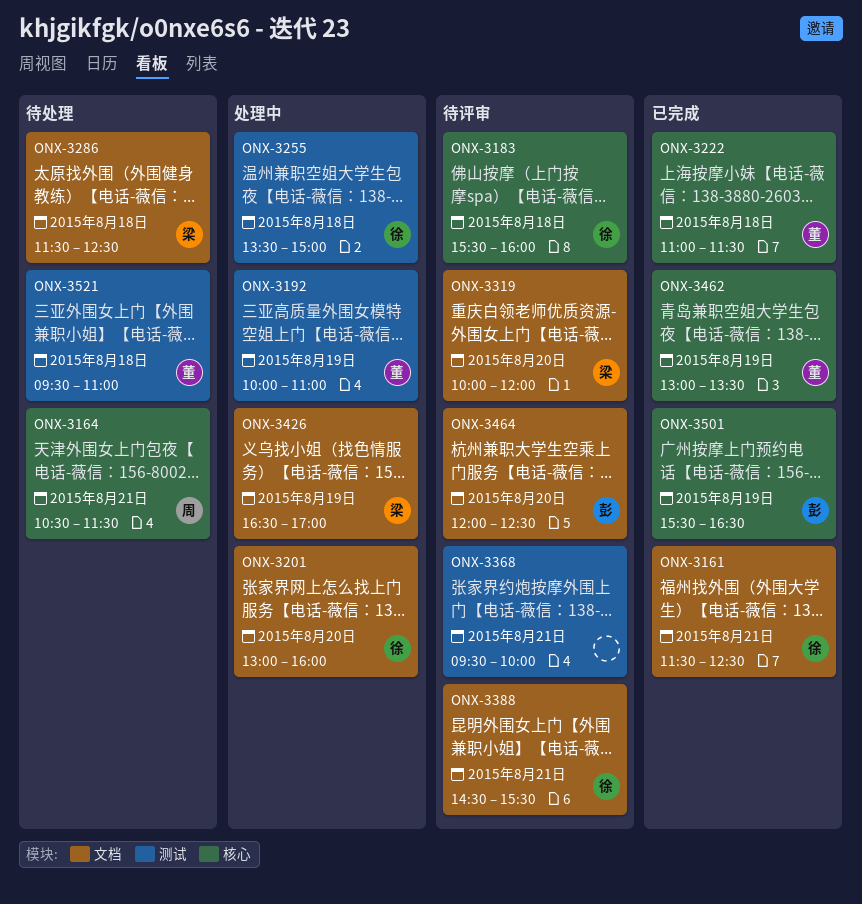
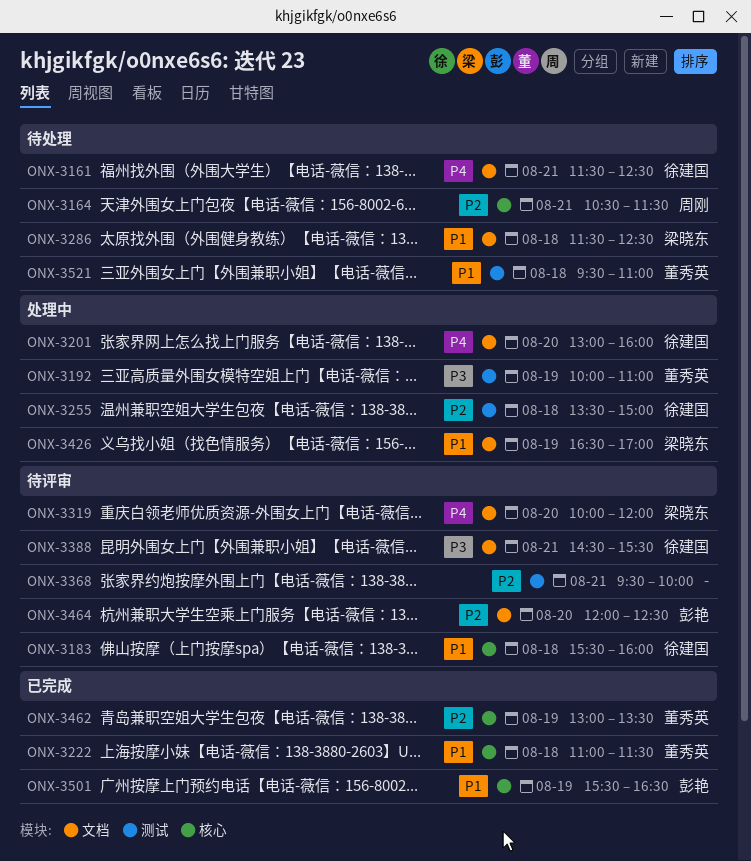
ONX-3161, status: 已完成 -> 待处理

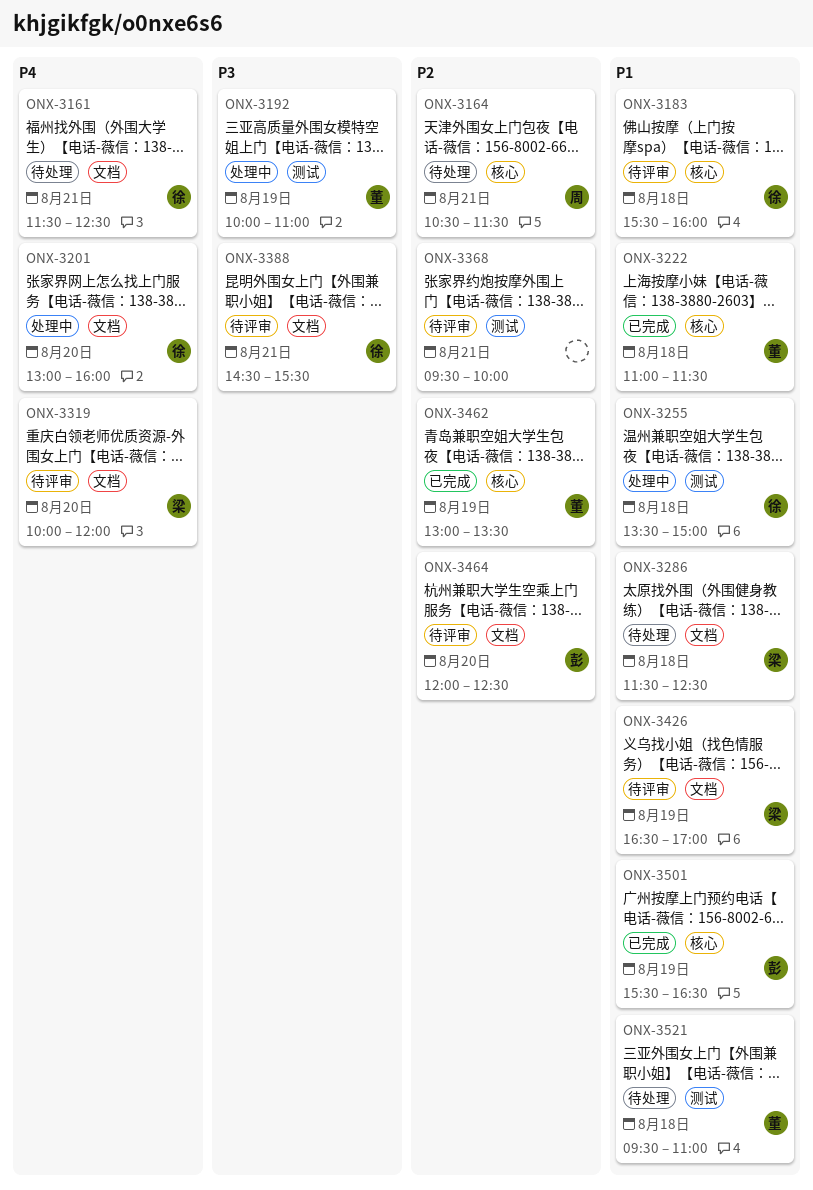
ONX-3255, priority: P2 -> P1
ONX-3426, status: 处理中 -> 待评审

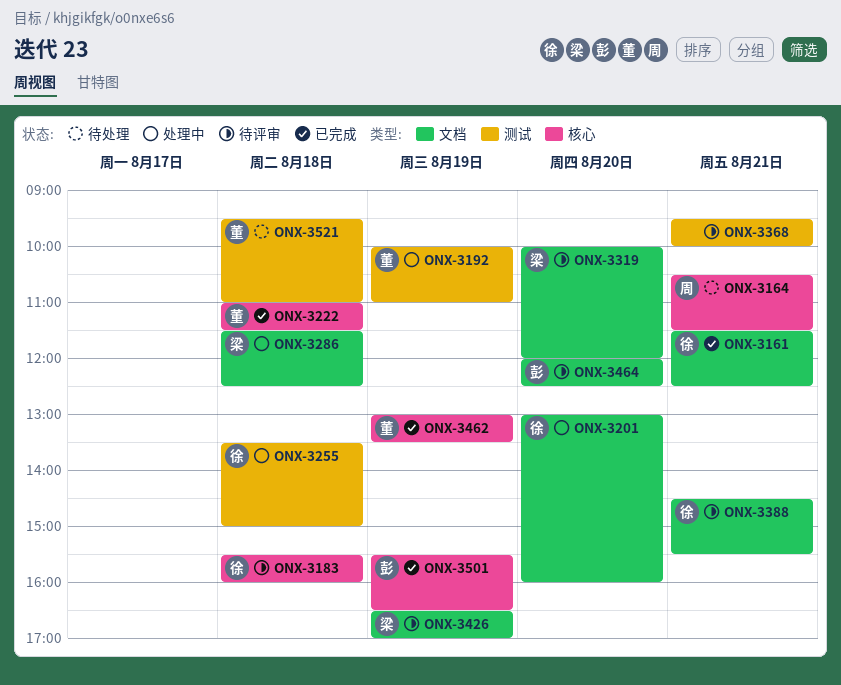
ONX-3161, status: 待处理 -> 已完成
ONX-3286, status: 待处理 -> 处理中

